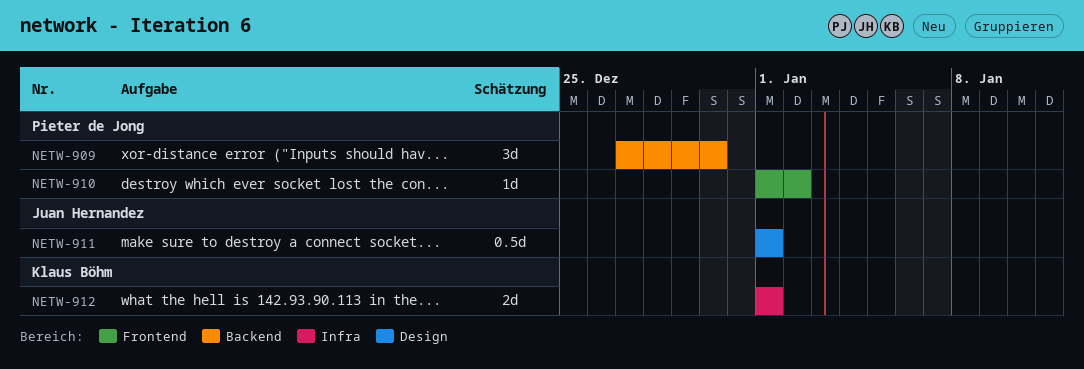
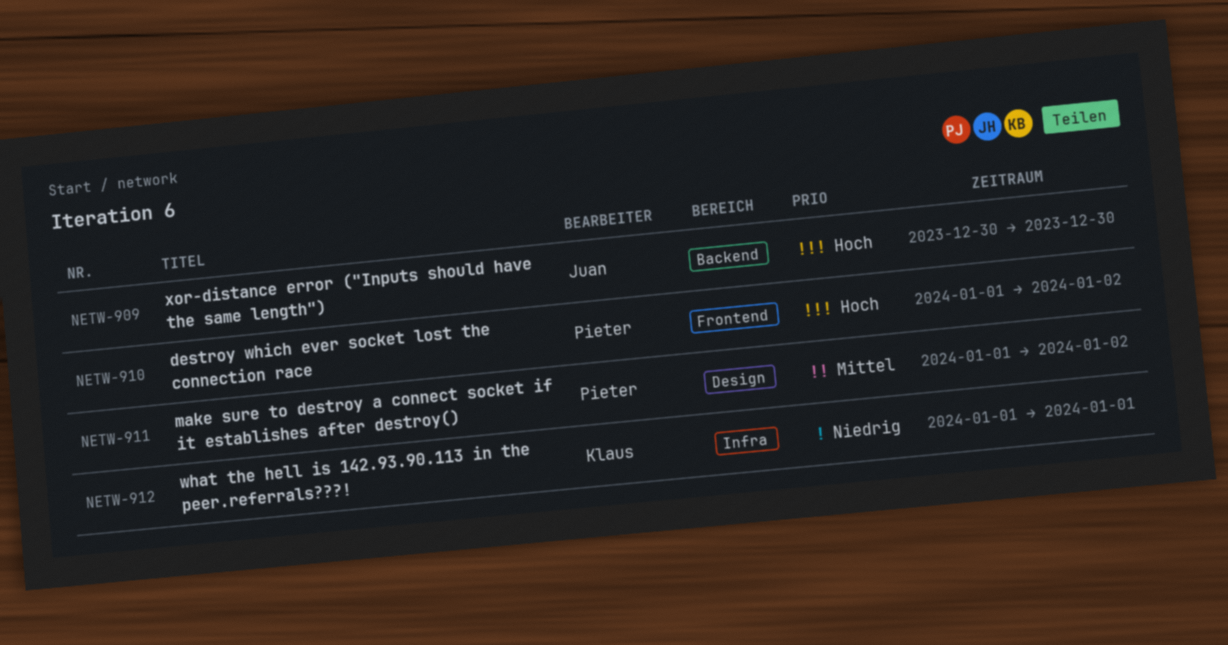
NETW-909, owner: Pieter de Jong -> Juan Hernandez
NETW-909, start: Dec 27 -> Dec 30
NETW-911, owner: Juan Hernandez -> Pieter de Jong
NETW-911, due: Jan 1 -> Jan 2

